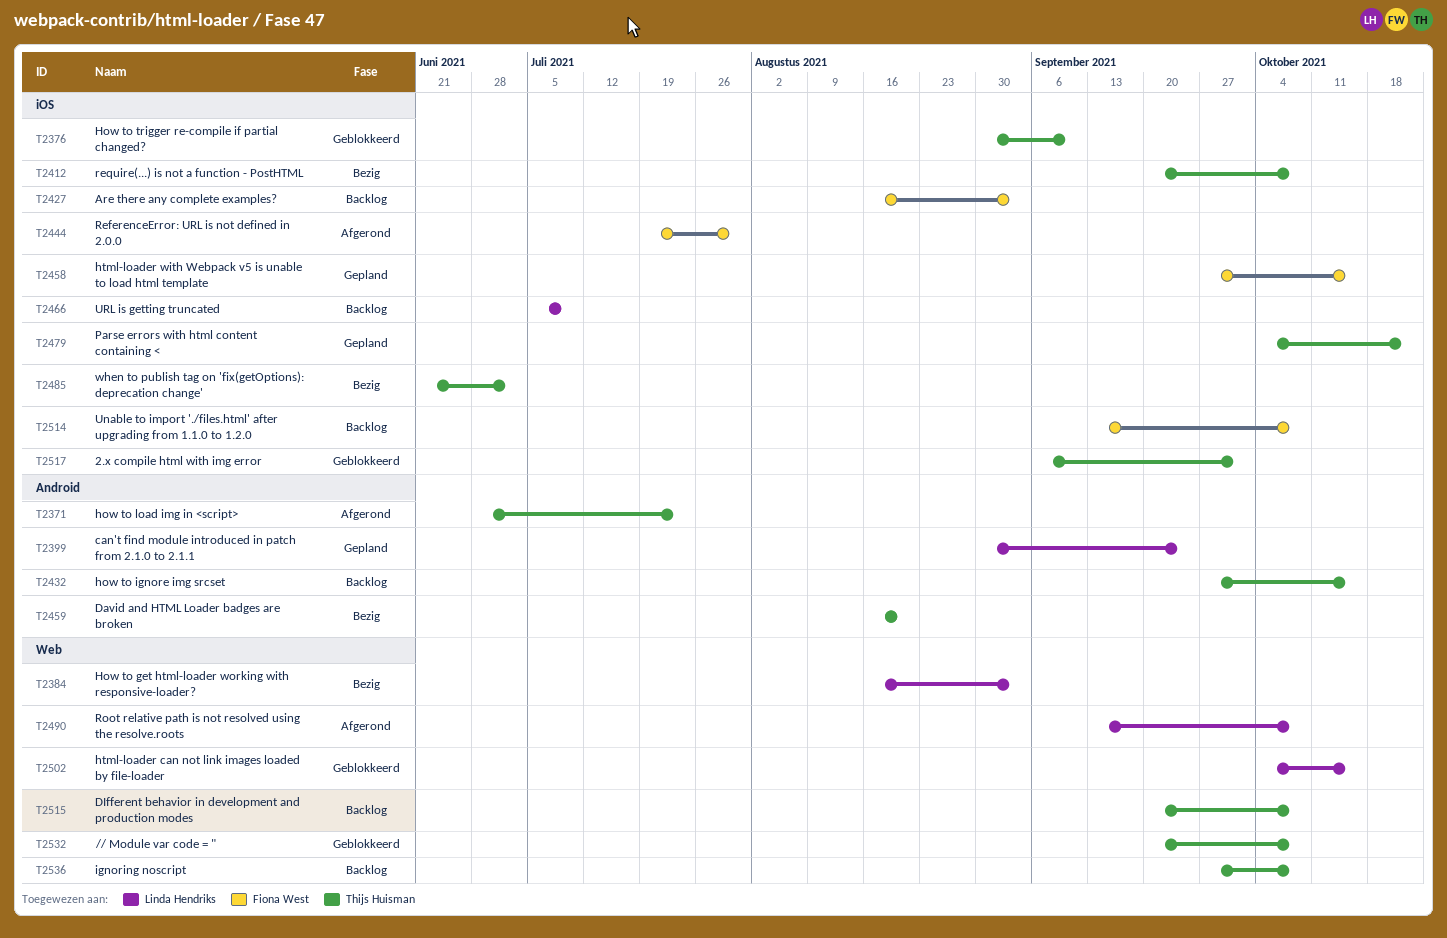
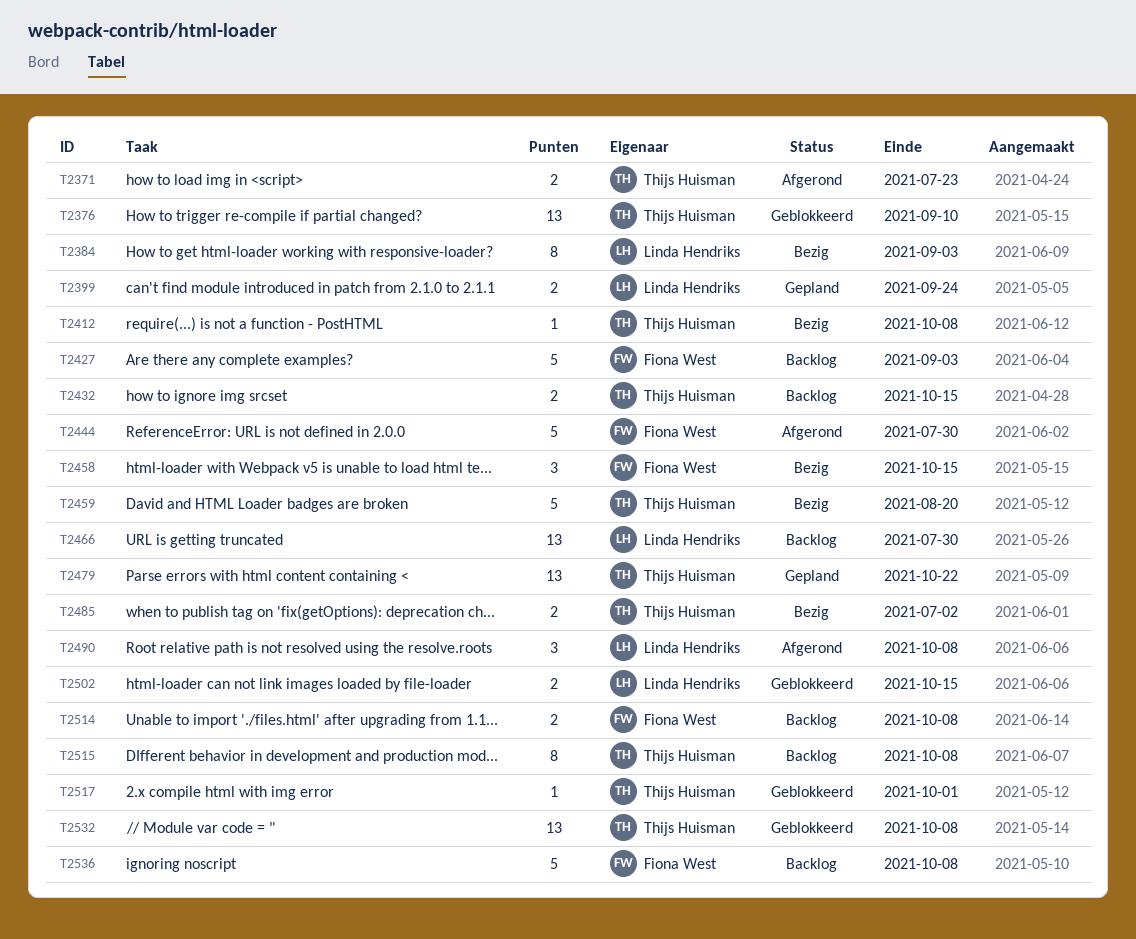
T2458, status: Gepland -> Bezig
T2466, due: Jul 9 -> Jul 30
T2536, owner: Thijs Huisman -> Fiona West

